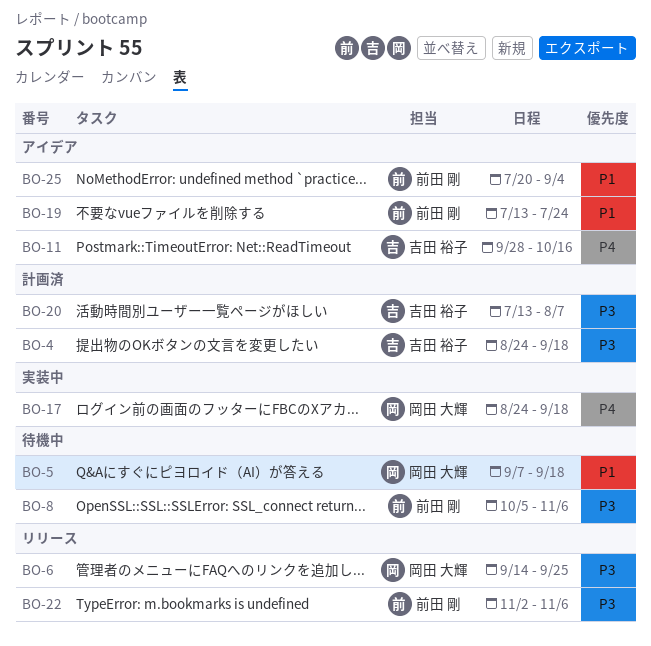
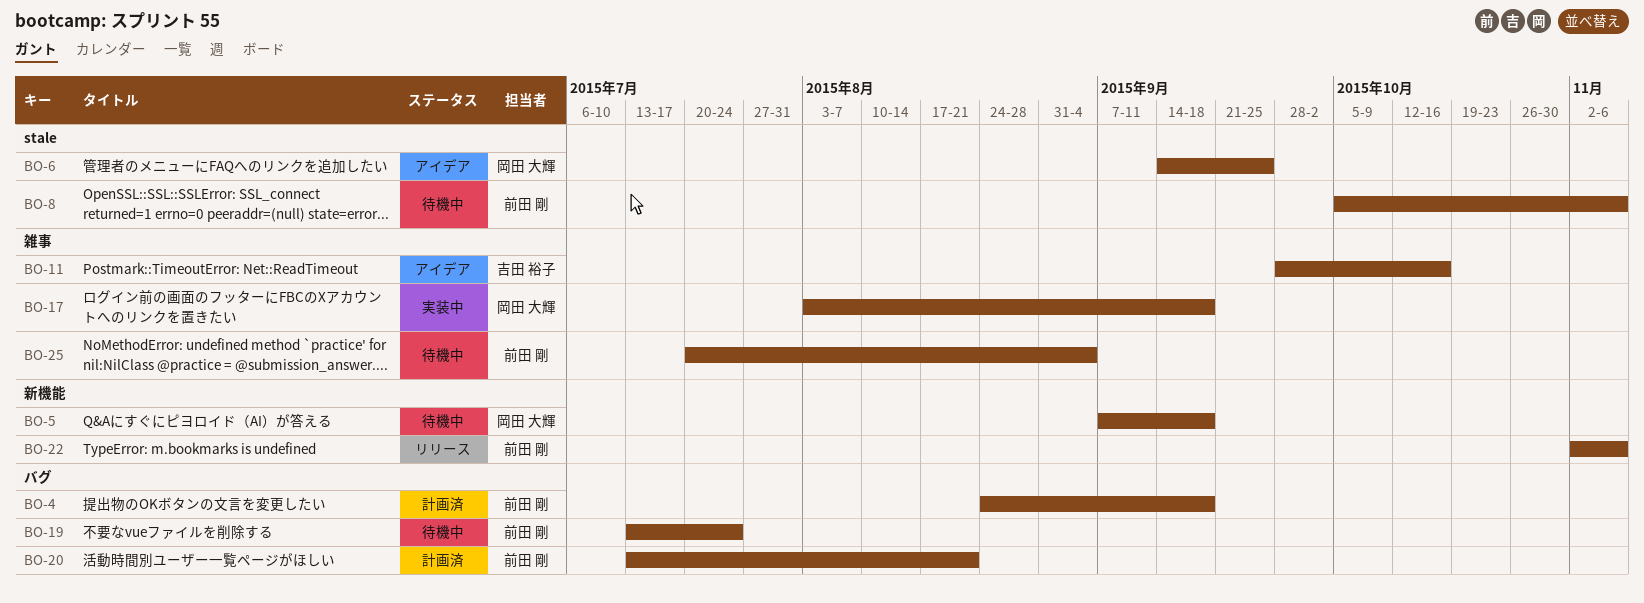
BO-4, owner: 吉田 裕子 -> 前田 剛
BO-6, status: リリース -> アイデア
BO-17, start: Aug 24 -> Aug 3
BO-19, status: アイデア -> 待機中
BO-20, owner: 吉田 裕子 -> 前田 剛
BO-20, due: Aug 7 -> Aug 21
BO-25, status: アイデア -> 待機中

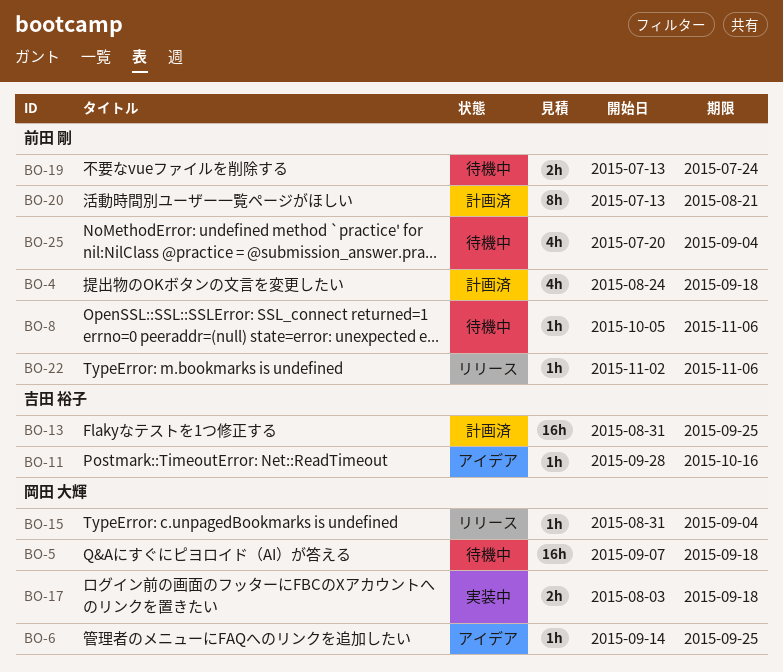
BO-13: none -> present
BO-15: none -> present

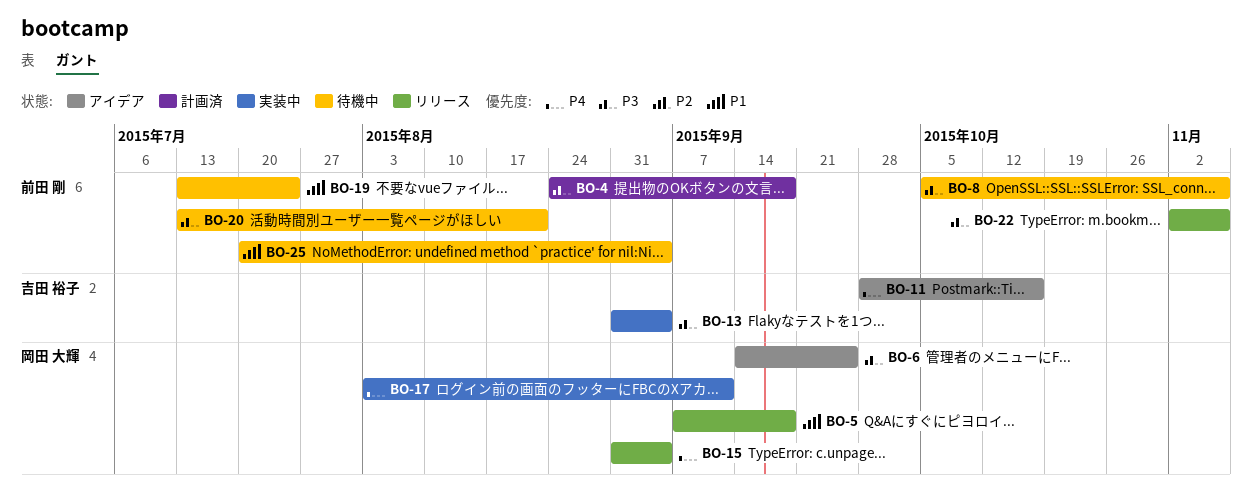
BO-5, status: 待機中 -> リリース
BO-13, status: 計画済 -> 実装中
BO-13, due: Sep 25 -> Sep 4
BO-17, due: Sep 18 -> Sep 11
BO-20, status: 計画済 -> 待機中

